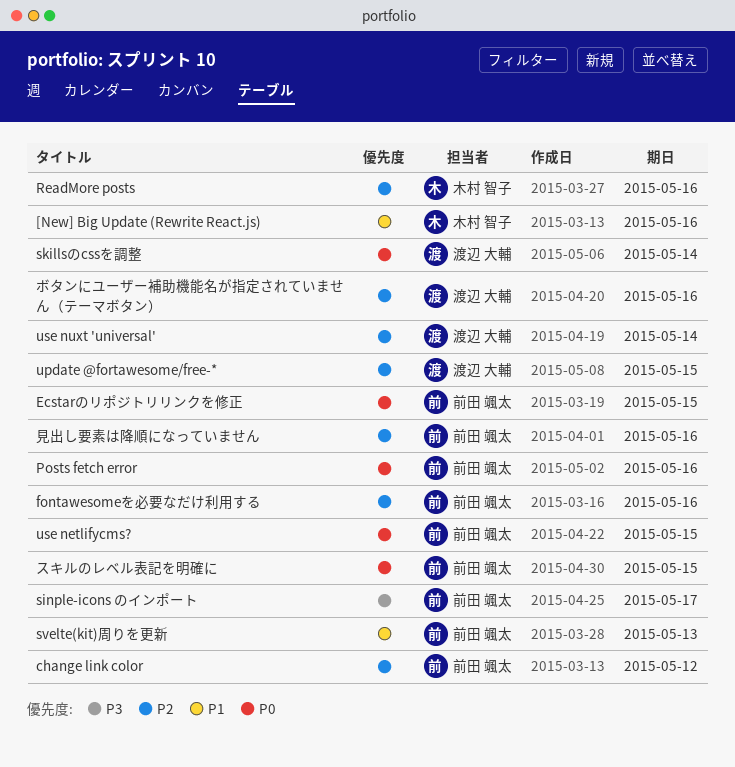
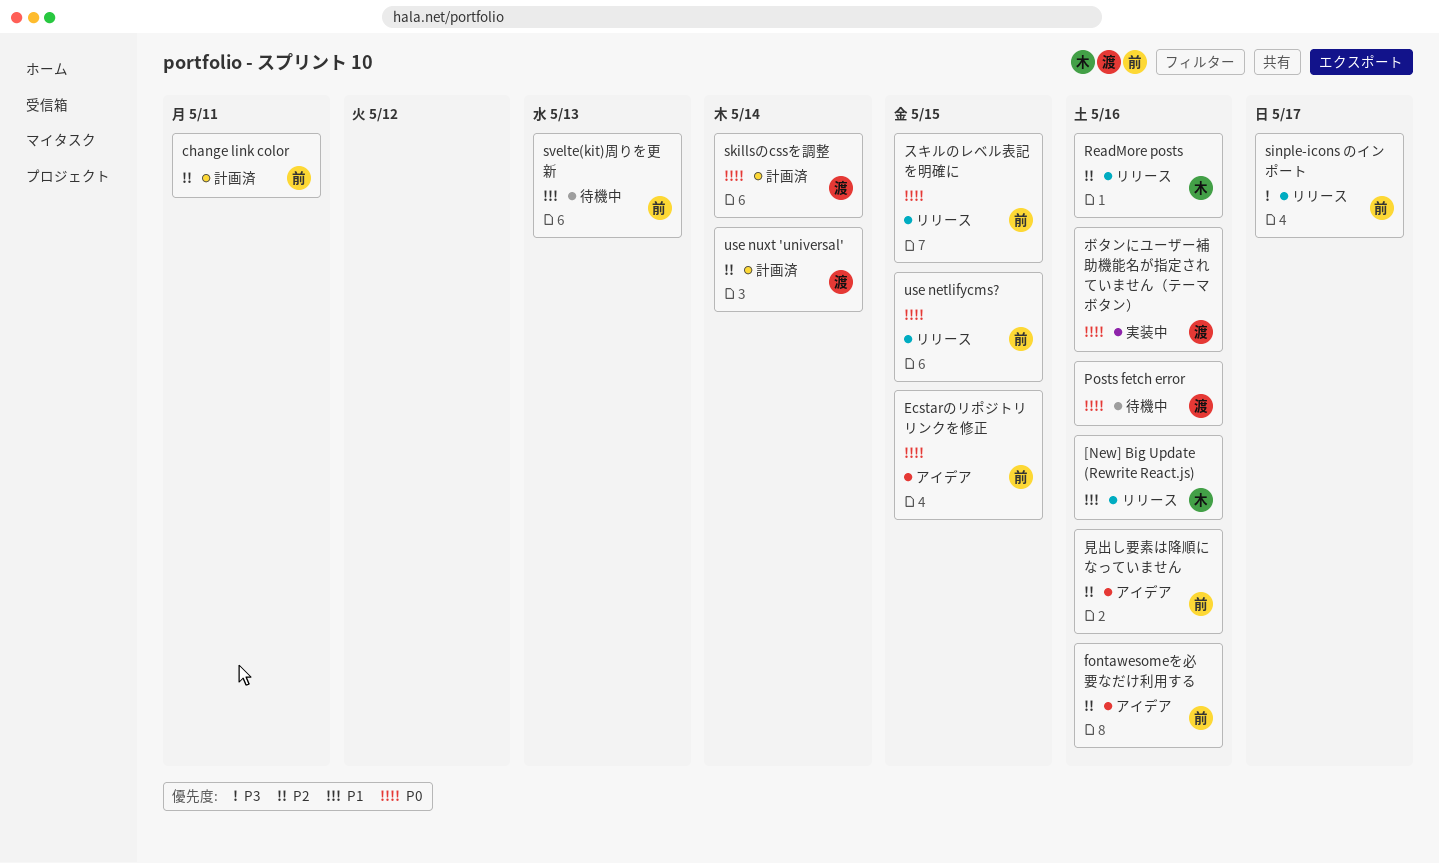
change link color, due: May 12 -> May 11
Posts fetch error, owner: 前田 颯太 -> 渡辺 大輔
update @fortawesome/free-*: present -> none
ボタンにユーザー補助機能名が指定されていません（テーマボタン）, priority: P2 -> P0

